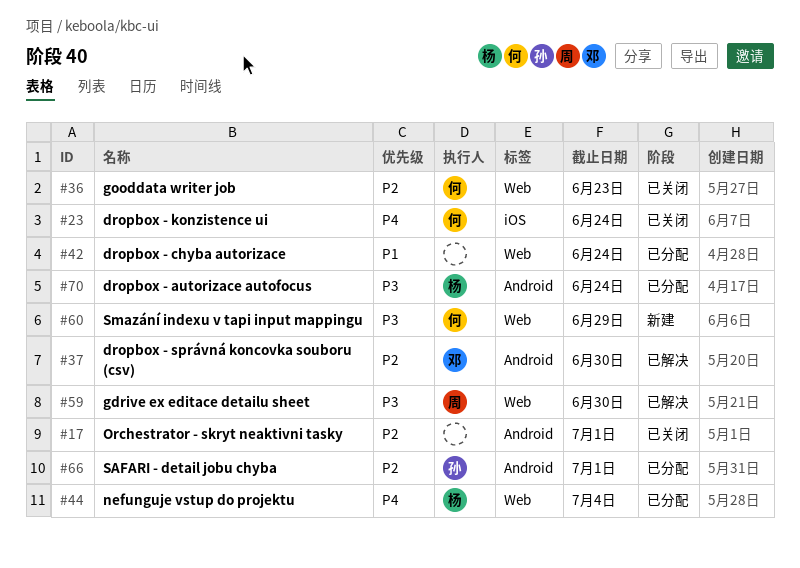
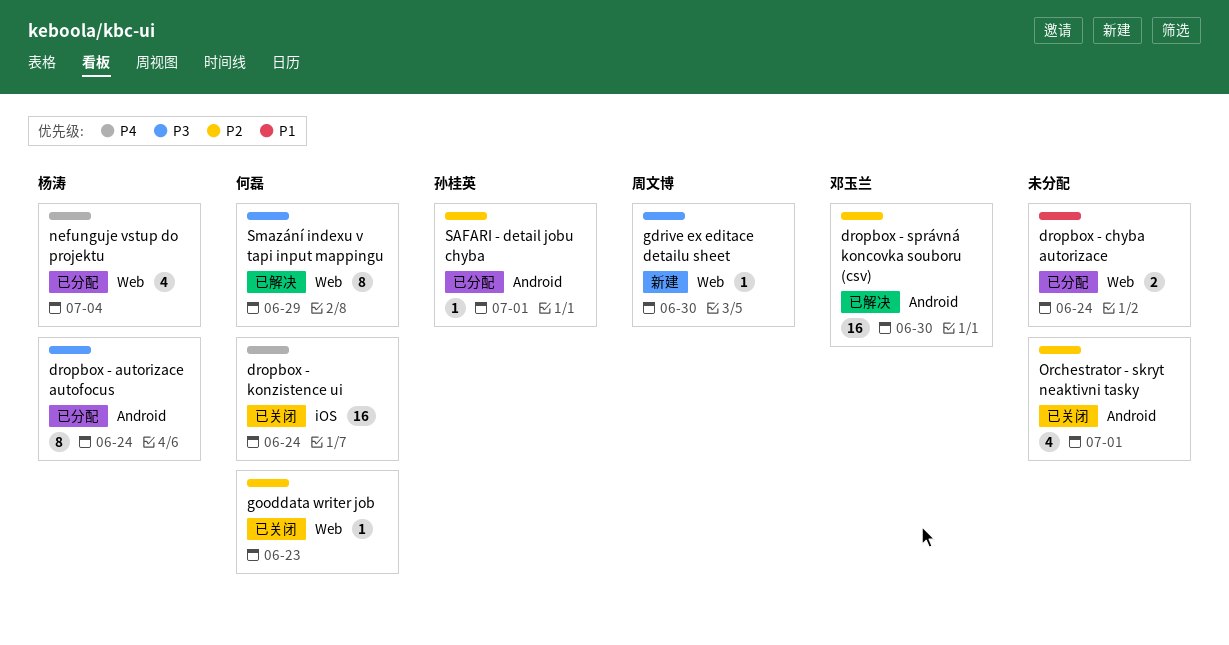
gdrive ex editace detailu sheet, status: 已解决 -> 新建
Smazání indexu v tapi input mappingu, status: 新建 -> 已解决

